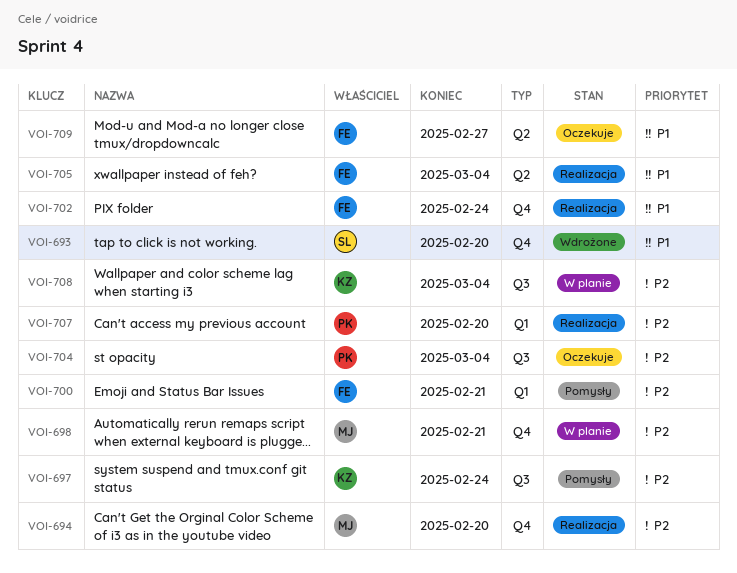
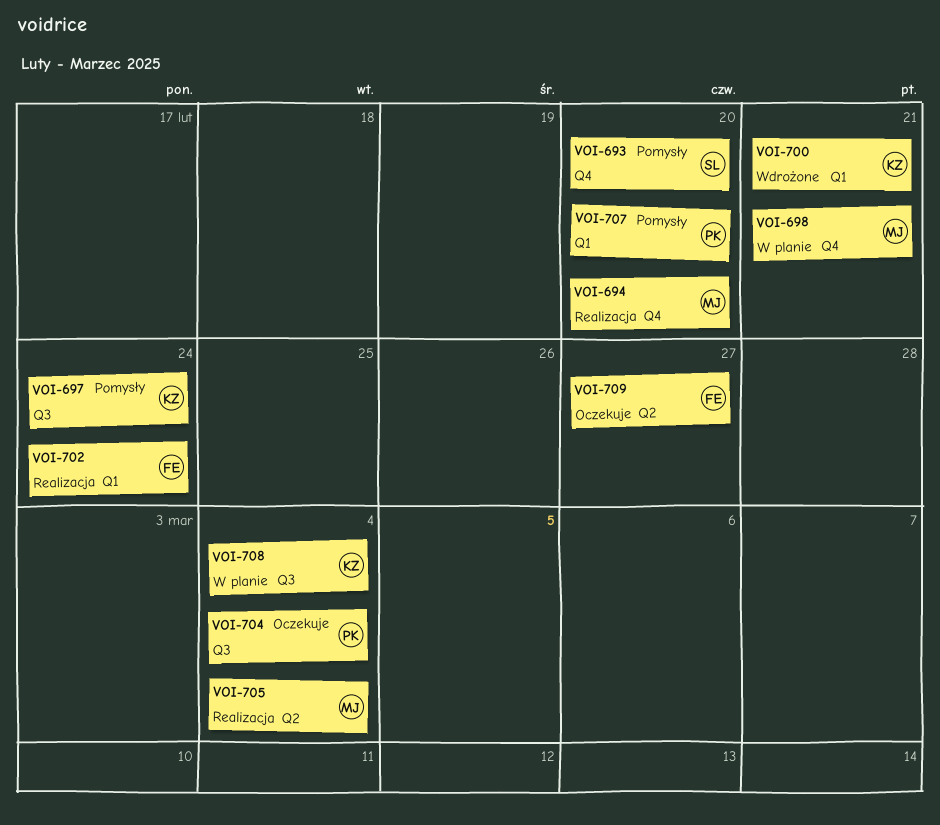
VOI-693, status: Wdrożone -> Pomysły
VOI-700, status: Pomysły -> Wdrożone
VOI-700, owner: FE -> KZ
VOI-702, label: Q4 -> Q1
VOI-705, owner: FE -> MJ
VOI-707, status: Realizacja -> Pomysły

